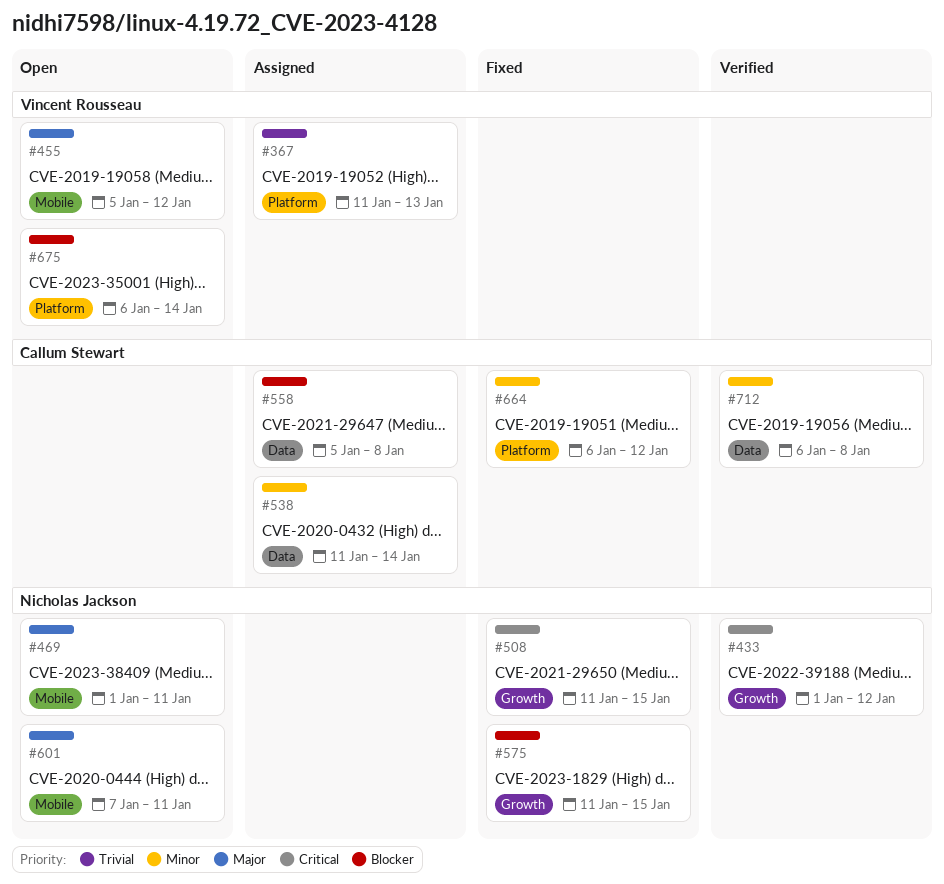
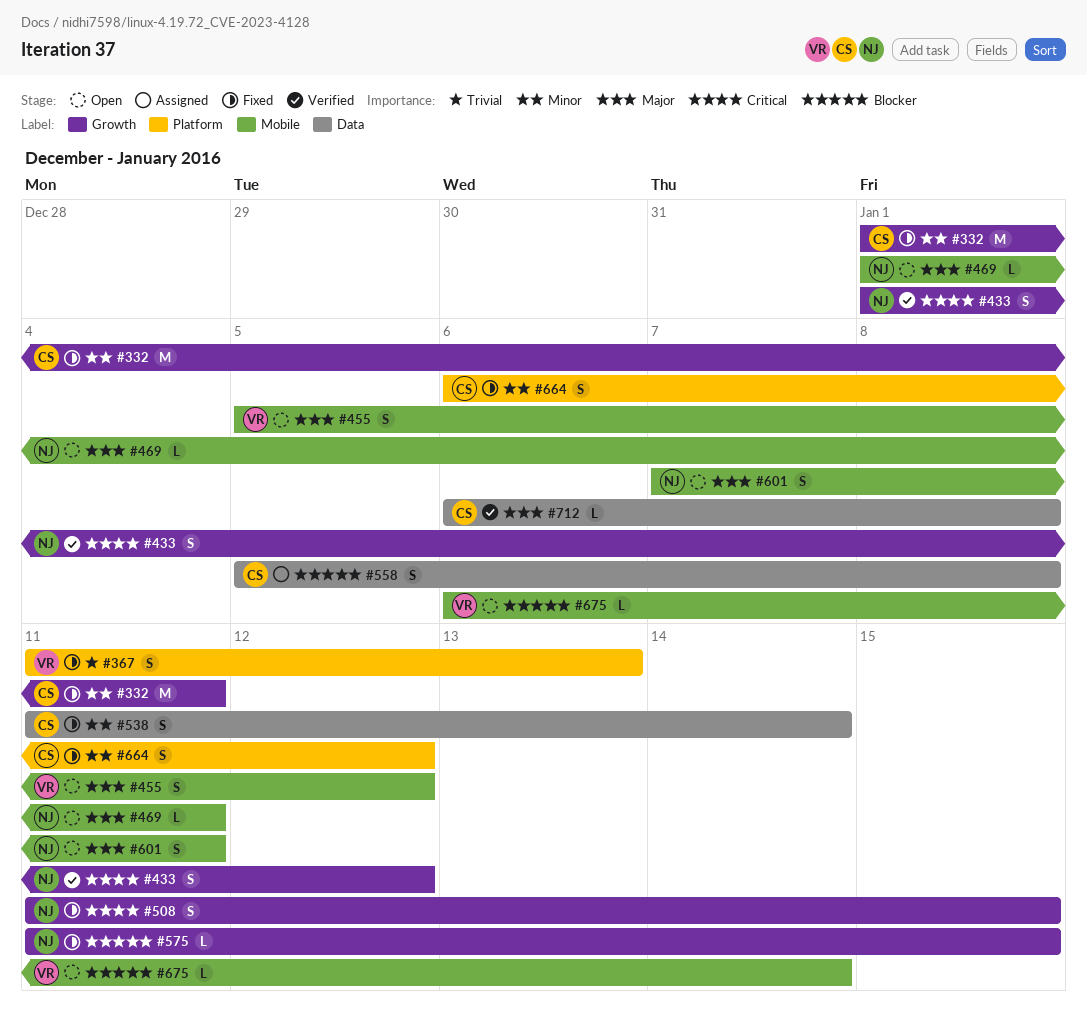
#332: none -> present
#367, status: Assigned -> Fixed
#538, status: Assigned -> Fixed
#675, label: Platform -> Mobile
#712, priority: Minor -> Major

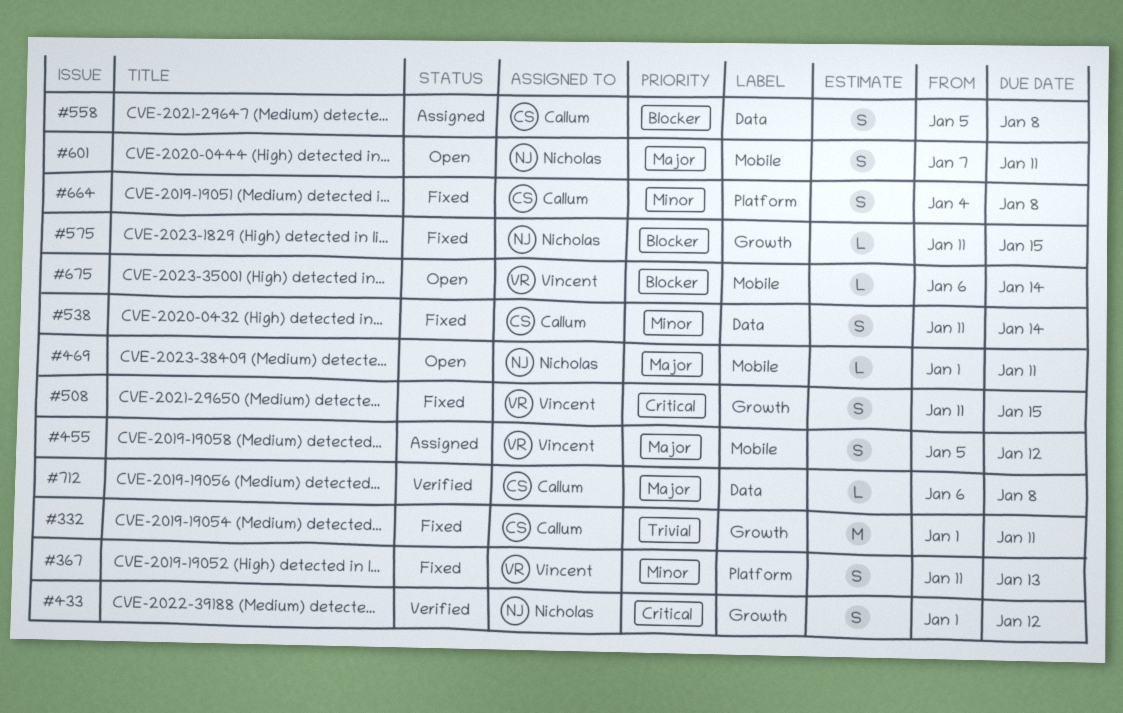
#332, priority: Minor -> Trivial
#367, priority: Trivial -> Minor
#455, status: Open -> Assigned
#508, owner: Nicholas -> Vincent
#664, start: Jan 6 -> Jan 4
#664, due: Jan 12 -> Jan 8

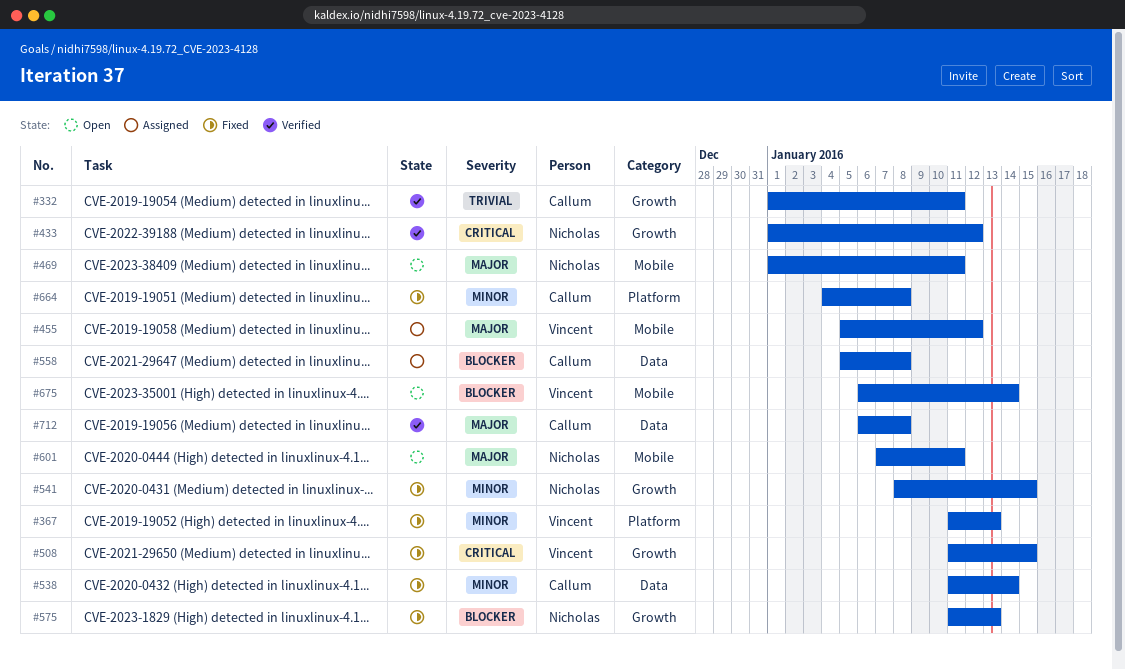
#332, status: Fixed -> Verified
#541: none -> present
#575, due: Jan 15 -> Jan 13

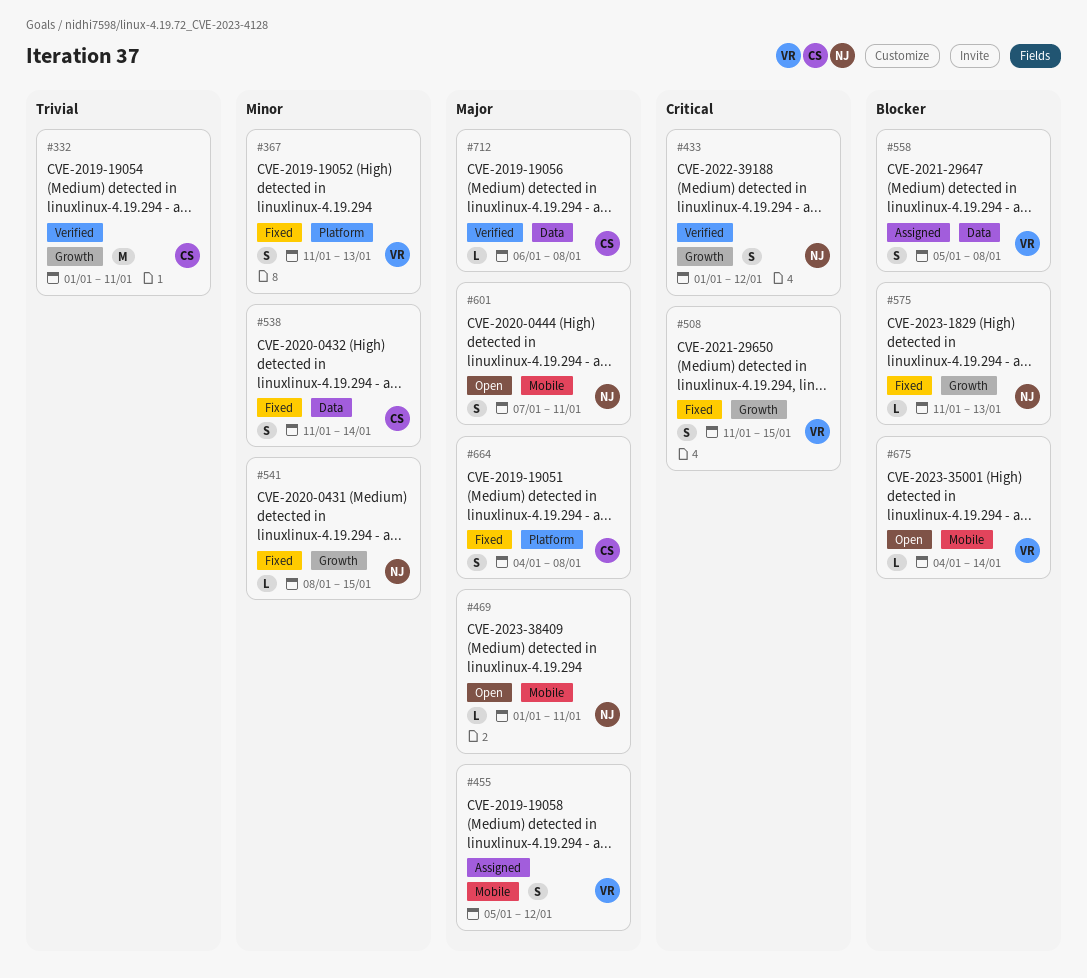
#558, owner: Callum -> Vincent
#664, priority: Minor -> Major
#675, start: Jan 6 -> Jan 4

